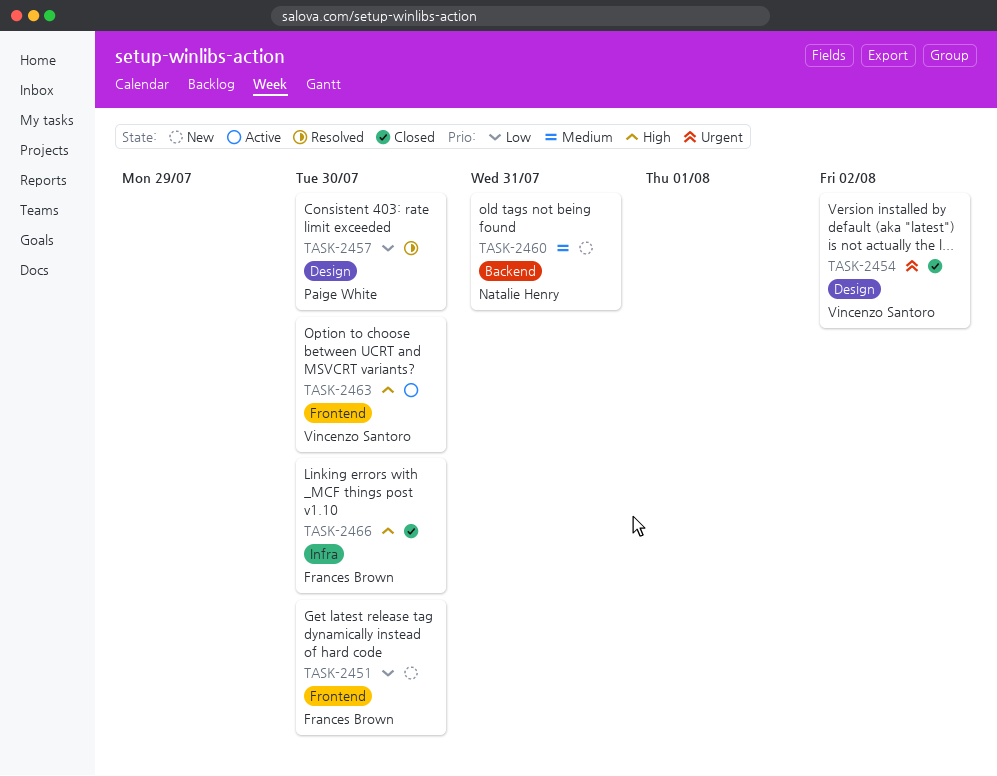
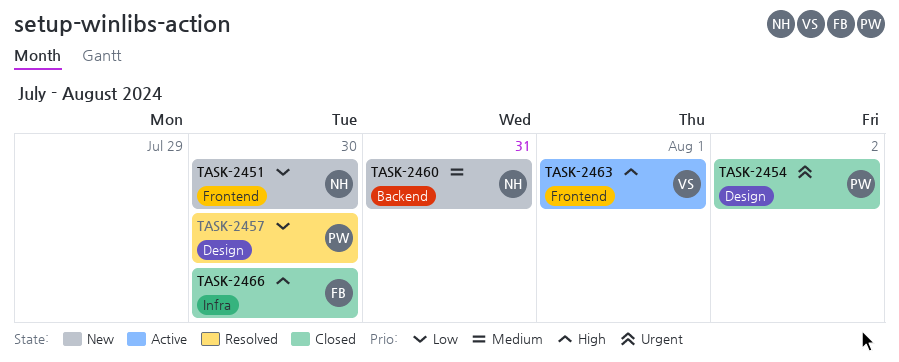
TASK-2451, owner: Frances Brown -> Natalie Henry
TASK-2454, owner: Vincenzo Santoro -> Paige White
TASK-2463, due: Jul 30 -> Aug 1

